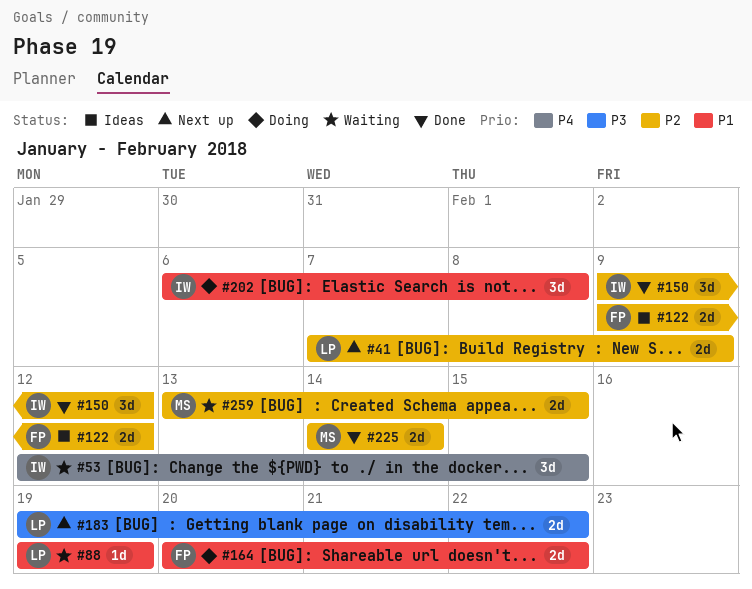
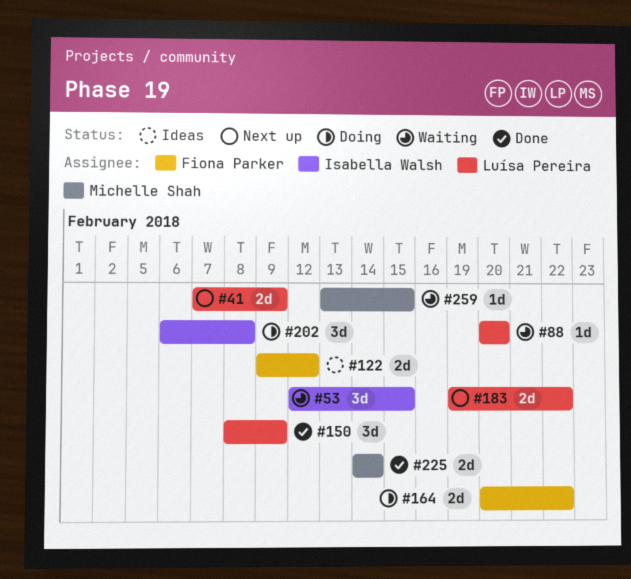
#88, start: Feb 19 -> Feb 20
#88, due: Feb 19 -> Feb 20
#150, owner: Isabella Walsh -> Luísa Pereira
#150, start: Feb 9 -> Feb 8
#150, due: Feb 12 -> Feb 9
#259, estimate: 2d -> 1d

